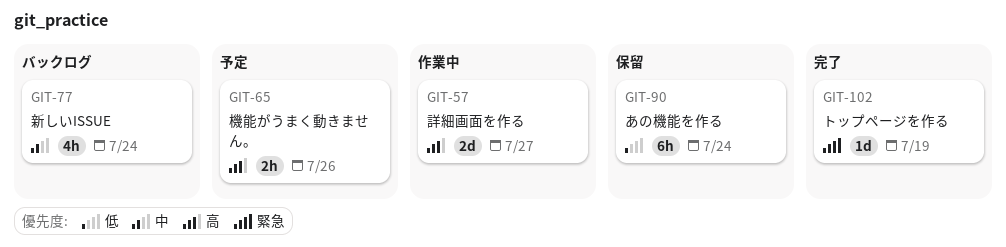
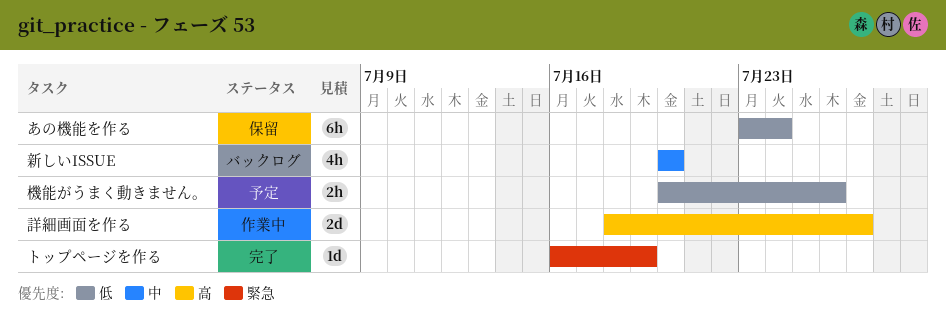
新しいISSUE, due: Jul 24 -> Jul 20
機能がうまく動きません。, priority: 高 -> 低

